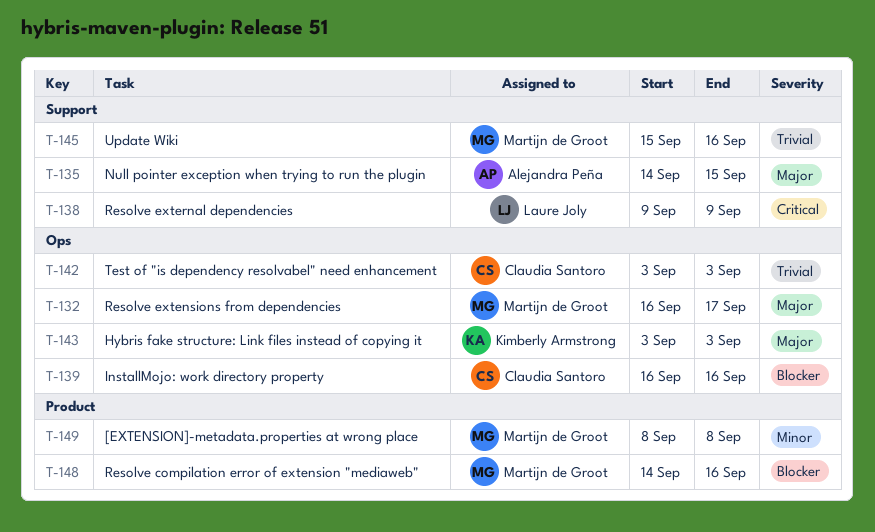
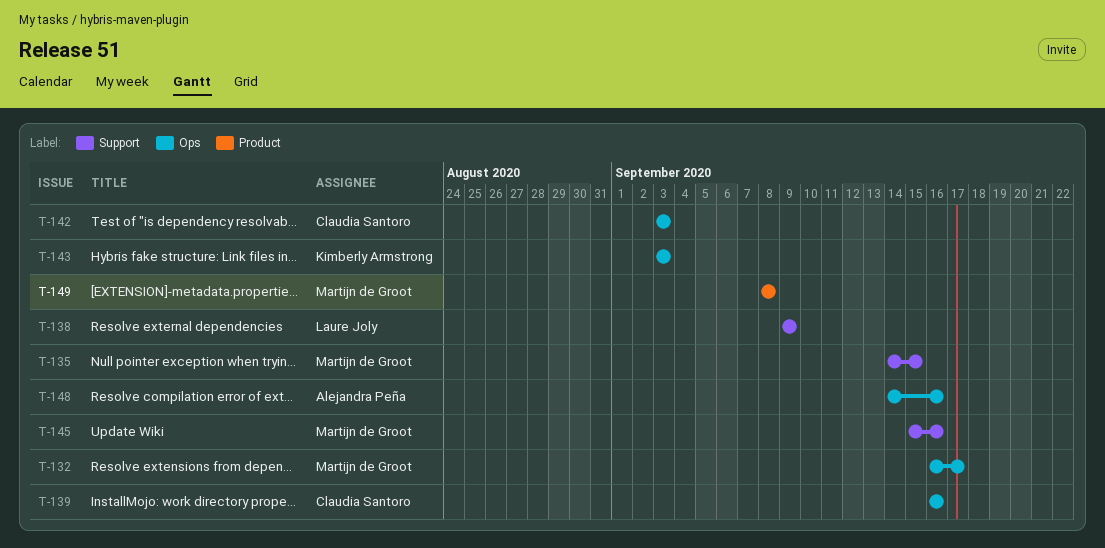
T-135, owner: Alejandra Peña -> Martijn de Groot
T-148, owner: Martijn de Groot -> Alejandra Peña
T-148, label: Product -> Ops

